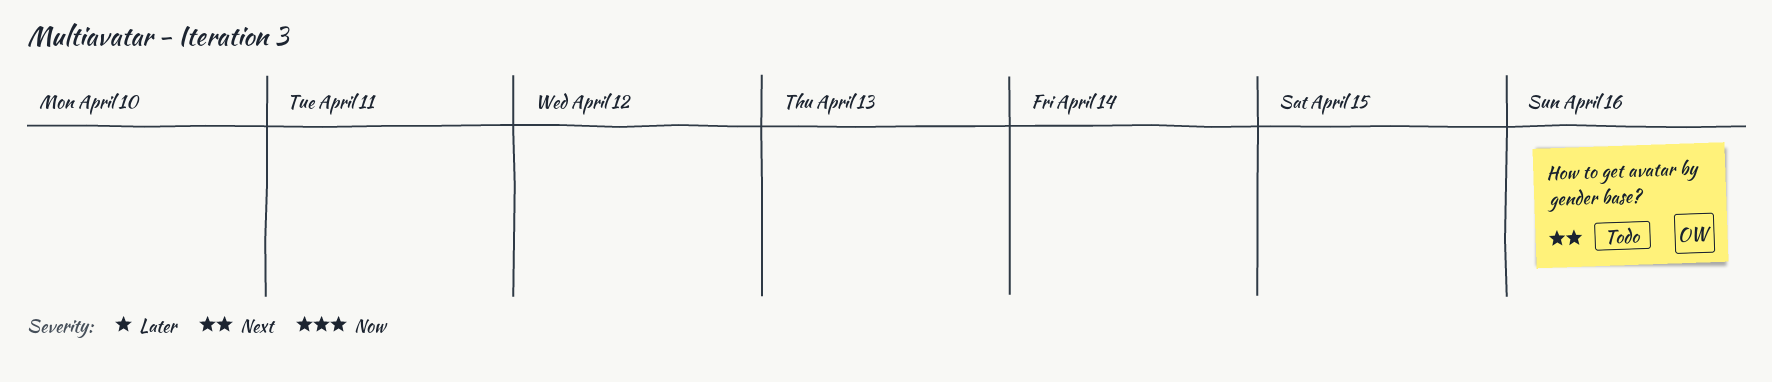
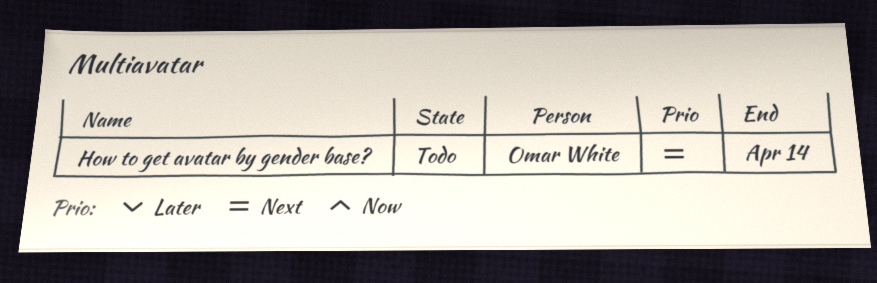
How to get avatar by gender base?, due: Apr 16 -> Apr 14

